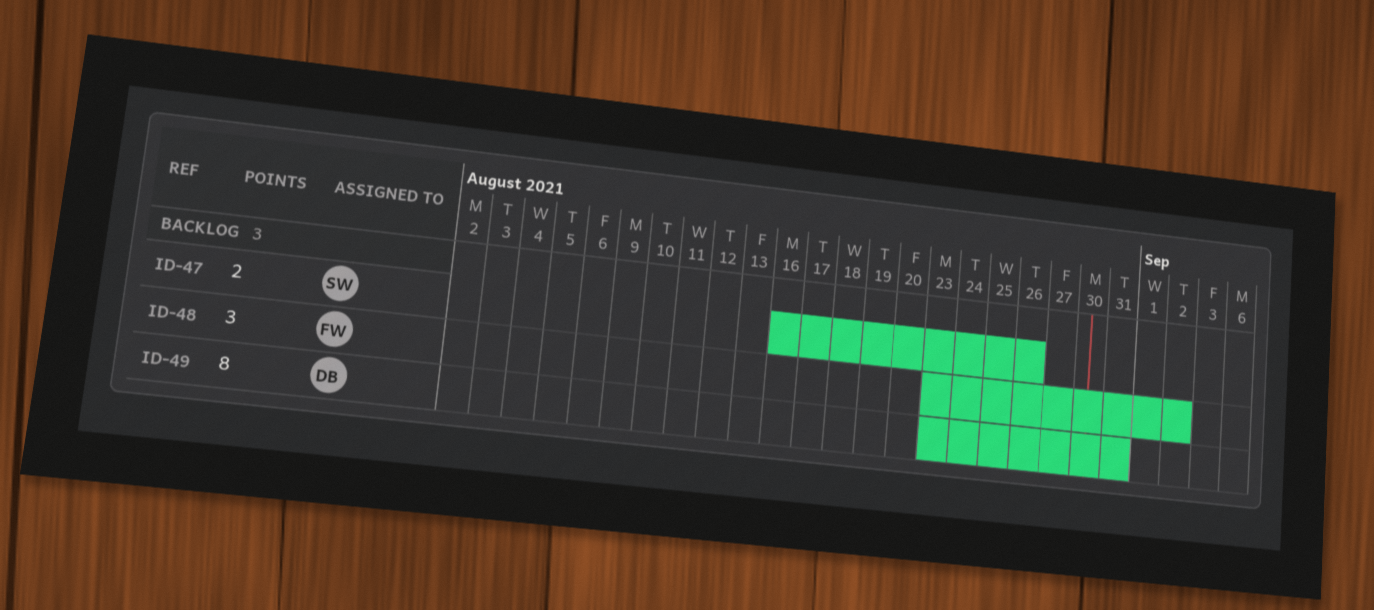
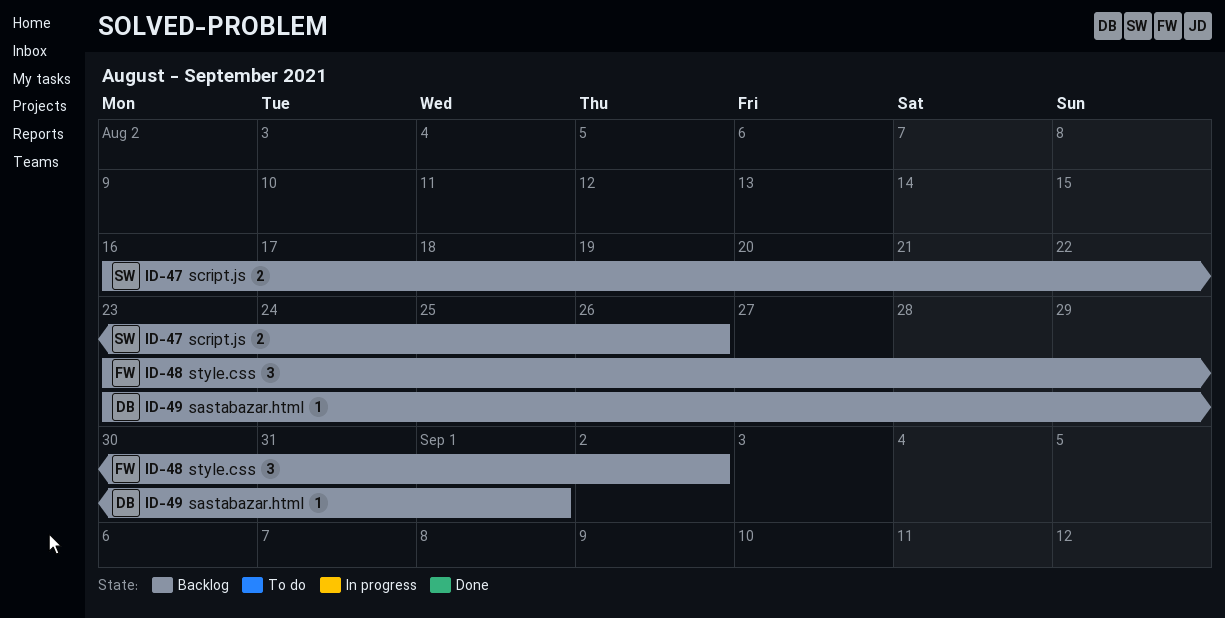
ID-49, estimate: 8 -> 1
ID-49, due: Aug 31 -> Sep 1

